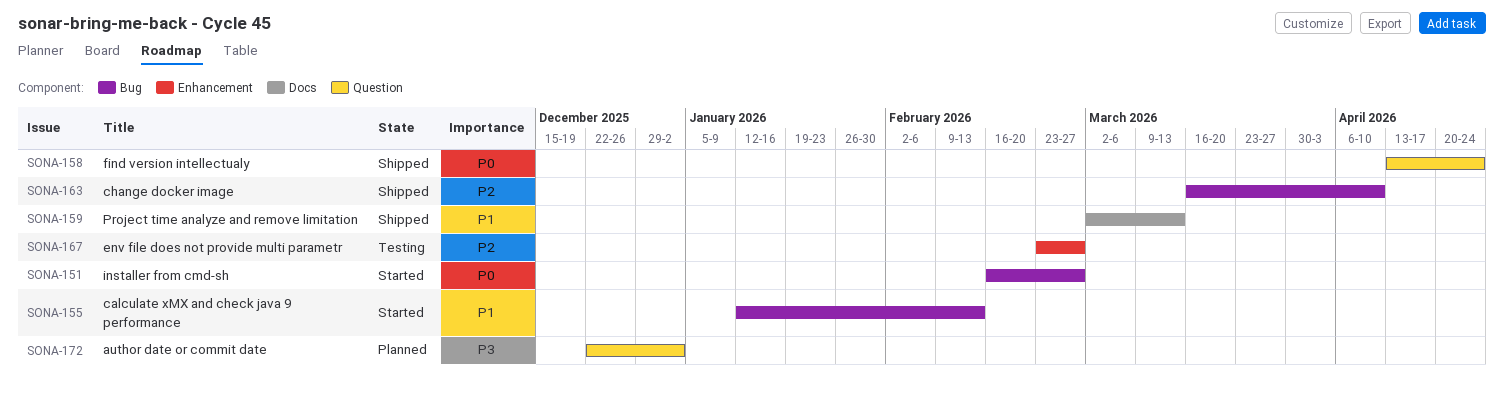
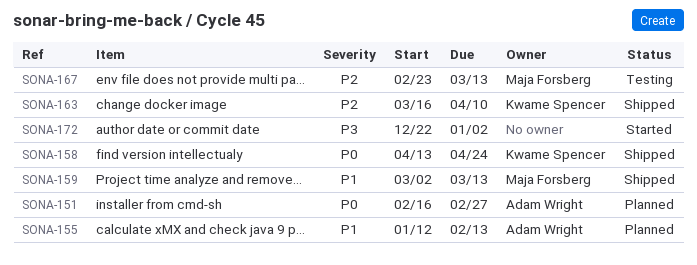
SONA-151, status: Started -> Planned
SONA-155, status: Started -> Planned
SONA-167, due: Feb 27 -> Mar 13
SONA-172, status: Planned -> Started

